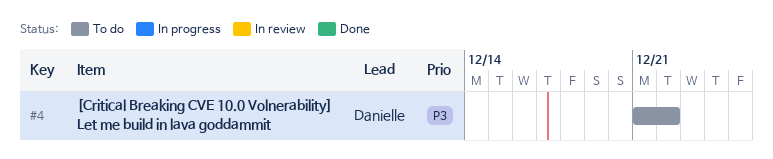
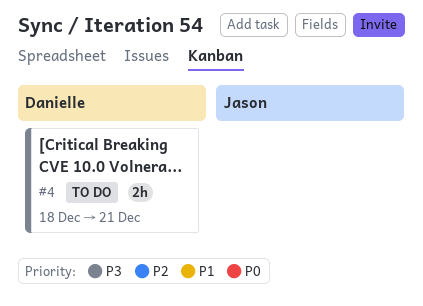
#4, start: Dec 21 -> Dec 18
#4, due: Dec 22 -> Dec 21

